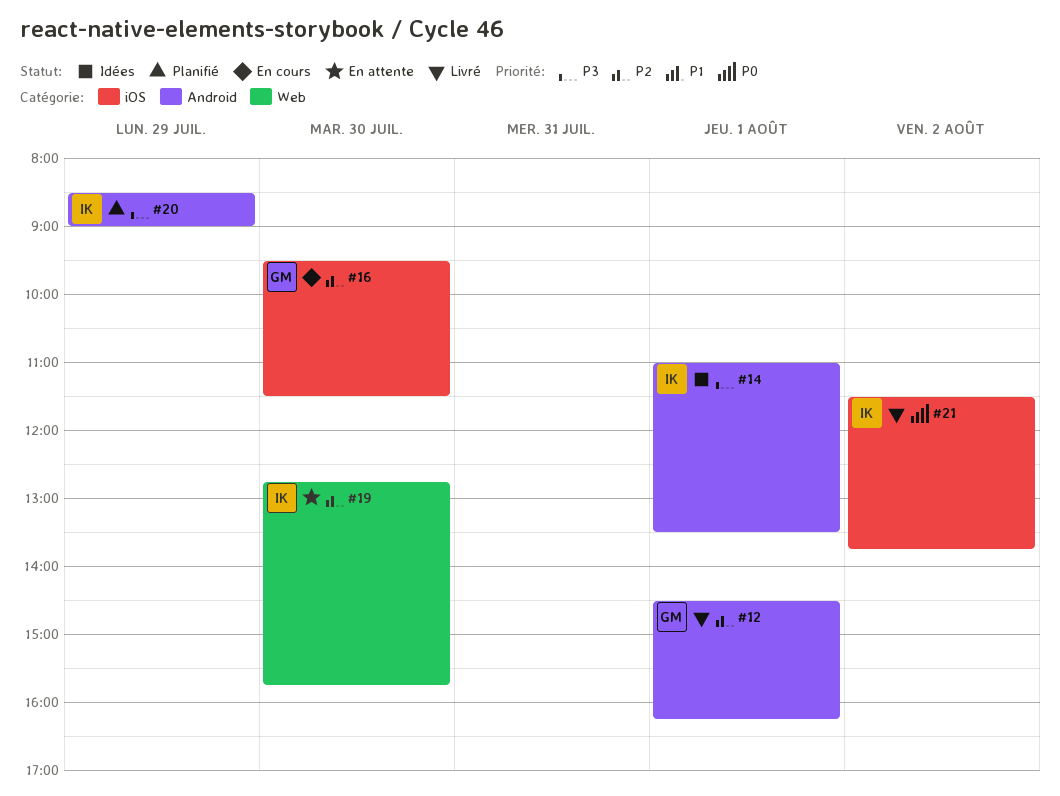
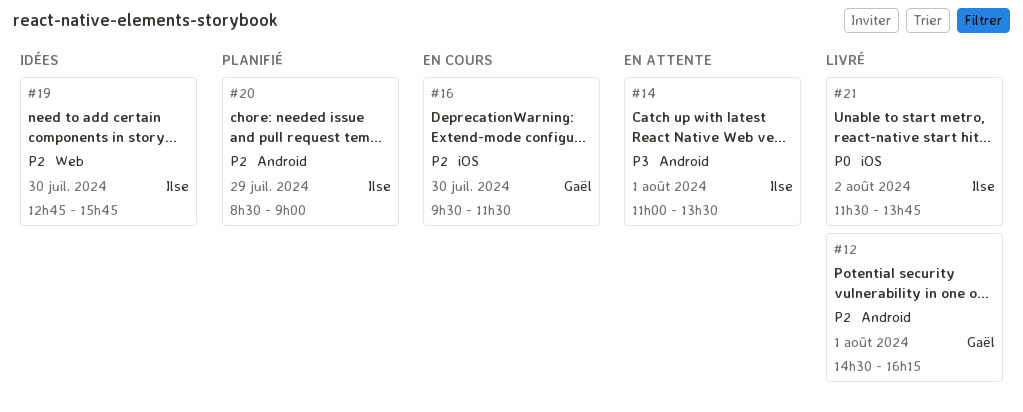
#14, status: Idées -> En attente
#19, status: En attente -> Idées
#20, priority: P3 -> P2

